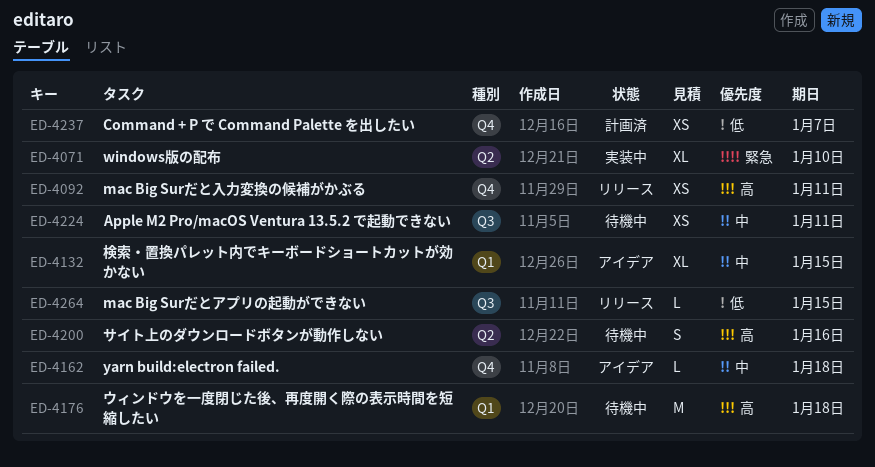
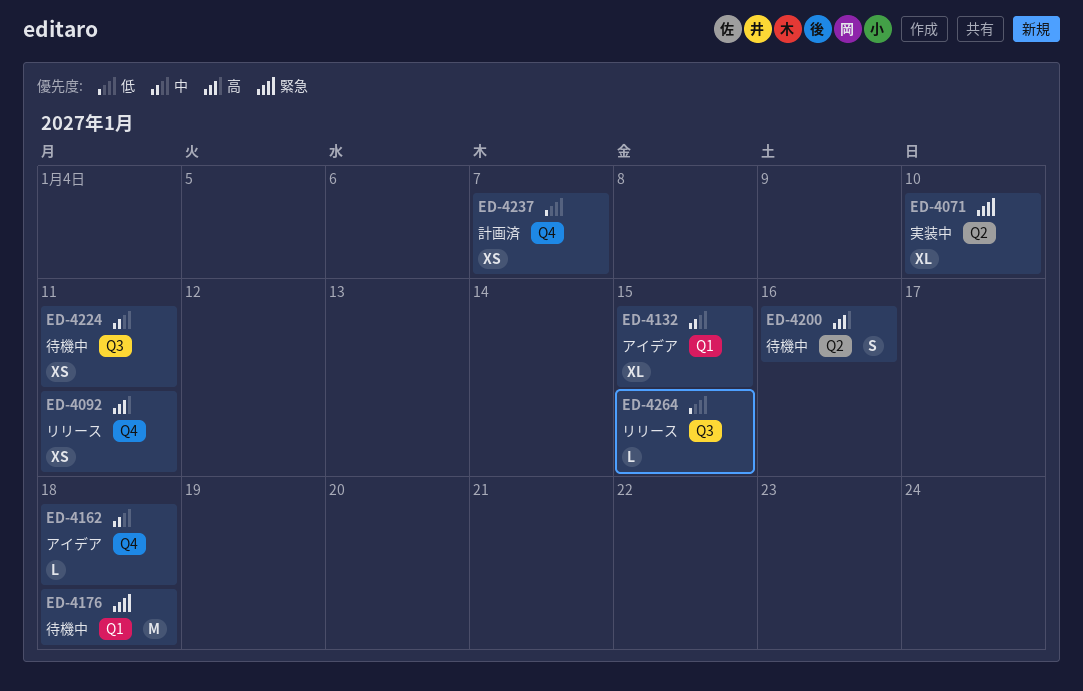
ED-4176, priority: 高 -> 緊急

